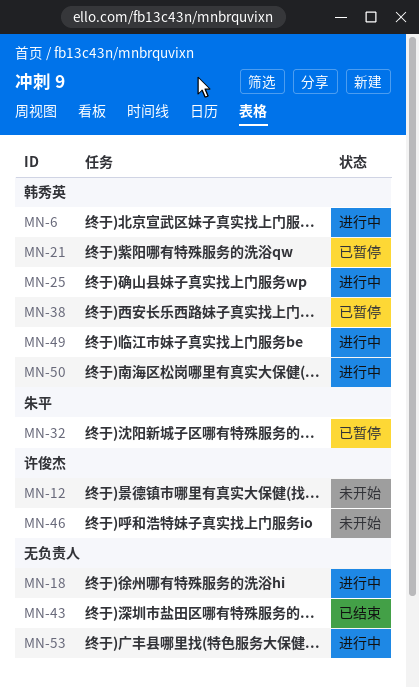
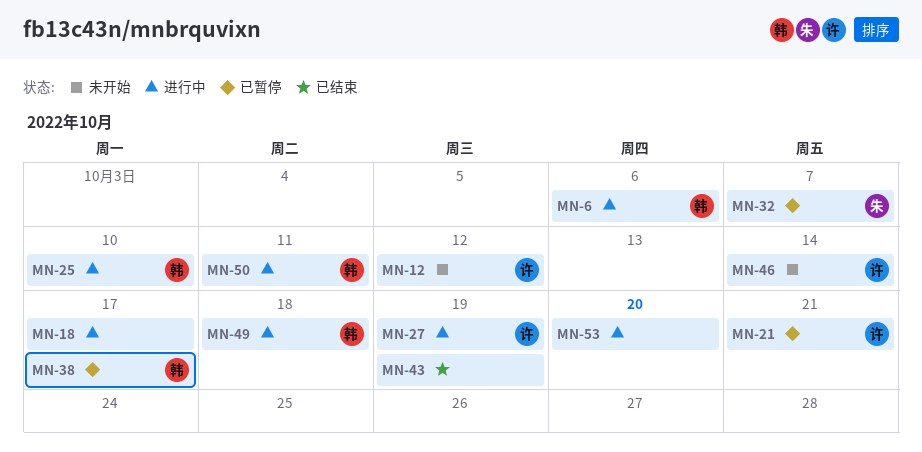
MN-21, owner: 韩秀英 -> 许俊杰
MN-27: none -> present

